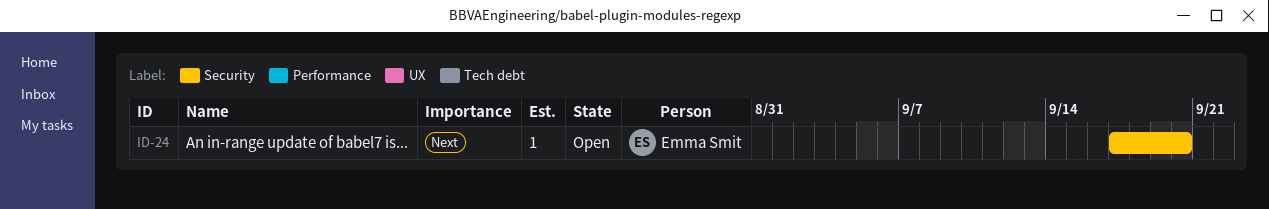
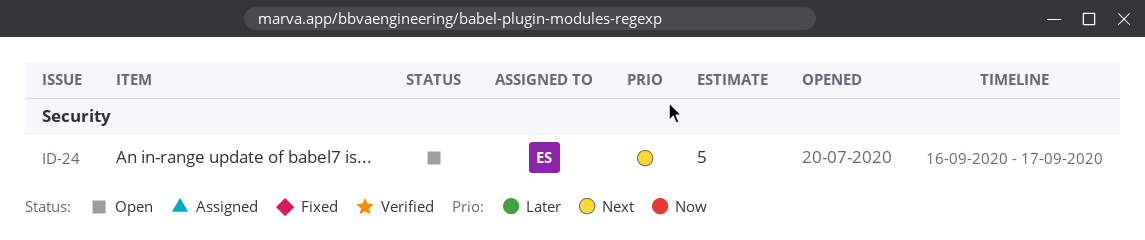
ID-24, estimate: 1 -> 5
ID-24, start: Sep 17 -> Sep 16
ID-24, due: Sep 20 -> Sep 17

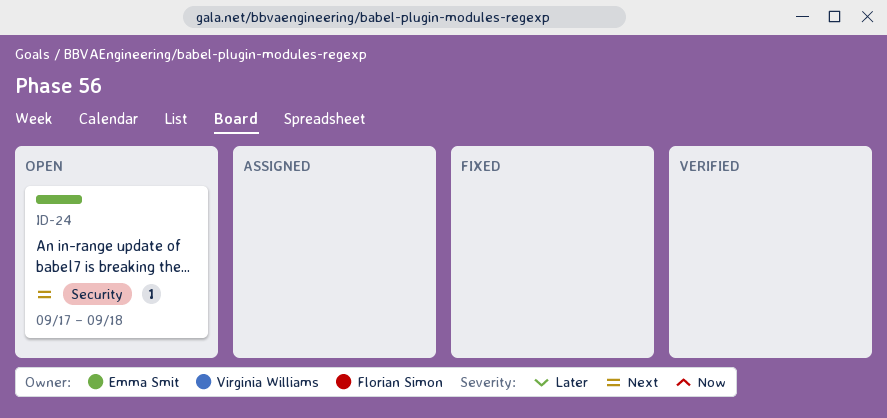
ID-24, estimate: 5 -> 1
ID-24, start: Sep 16 -> Sep 17
ID-24, due: Sep 17 -> Sep 18

